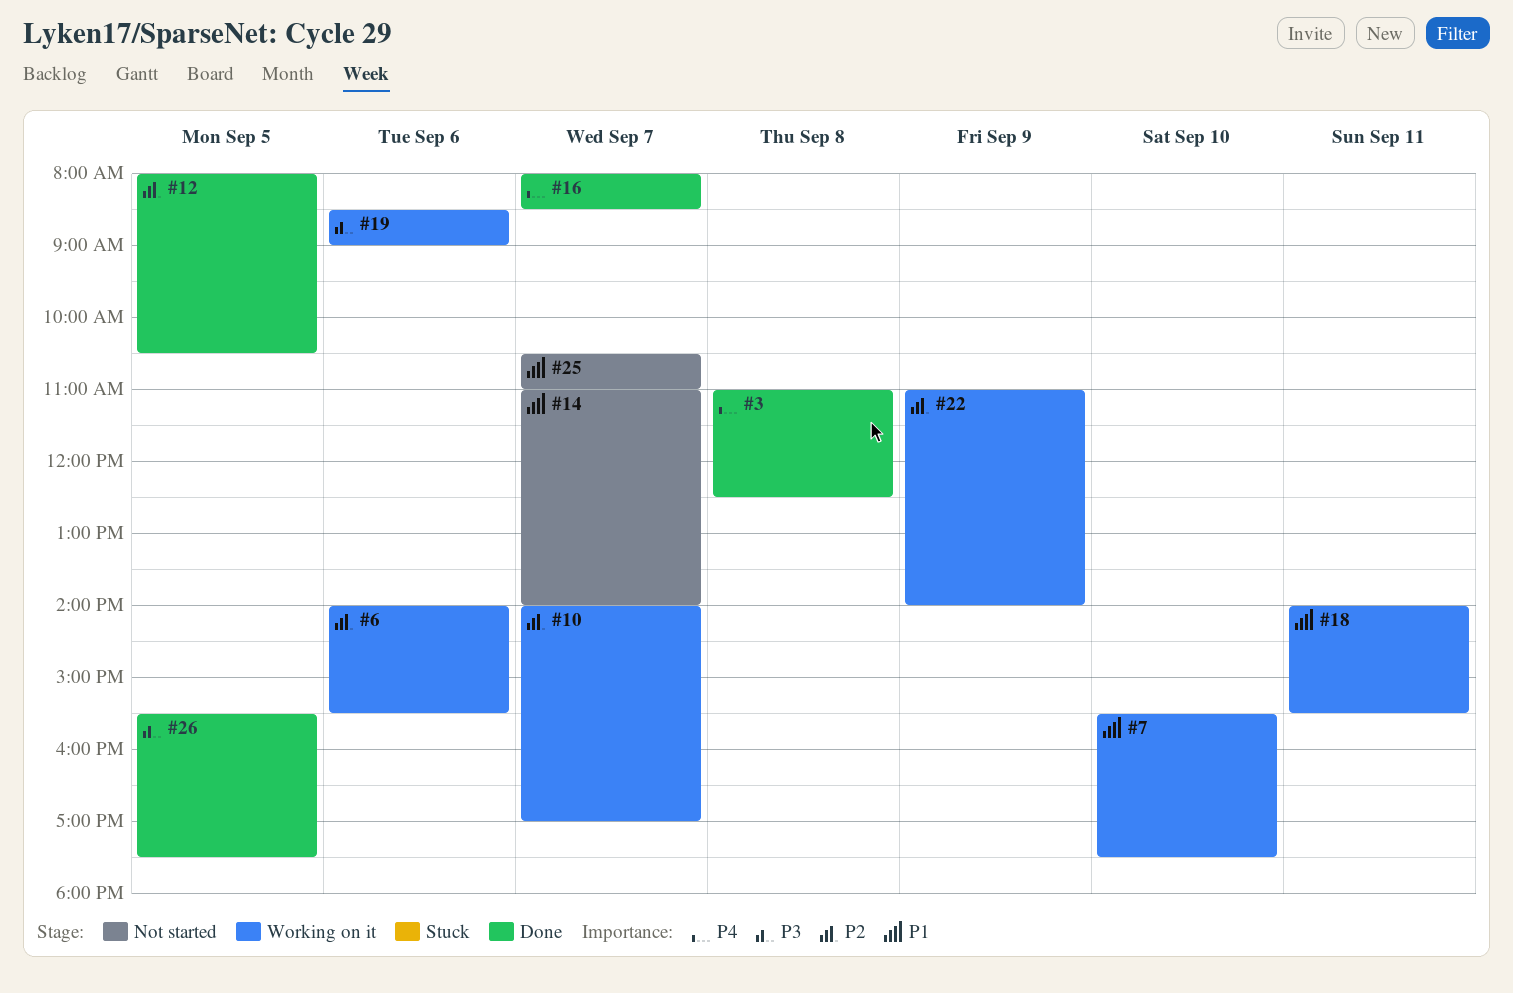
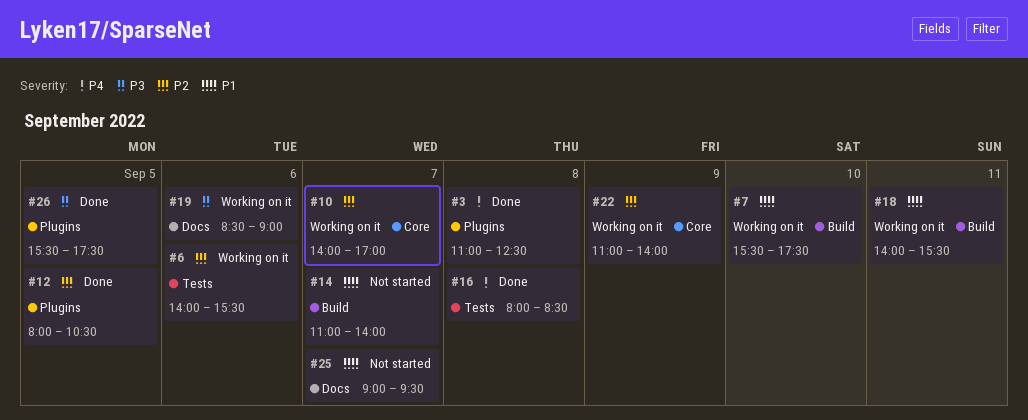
#16, day: Sep 7 -> Sep 8
#25, begins: 10:30 -> 09:00
#25, ends: 11:00 -> 09:30

